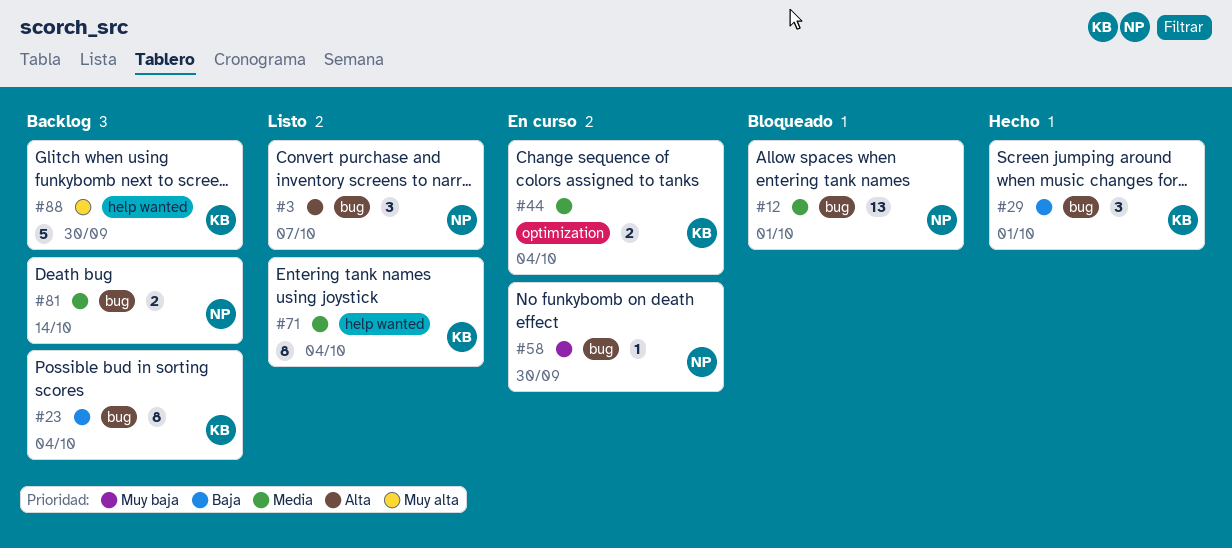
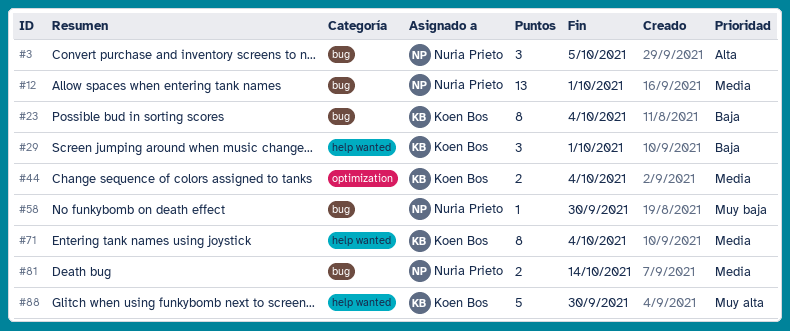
#3, due: Oct 7 -> Oct 5
#29, label: bug -> help wanted

